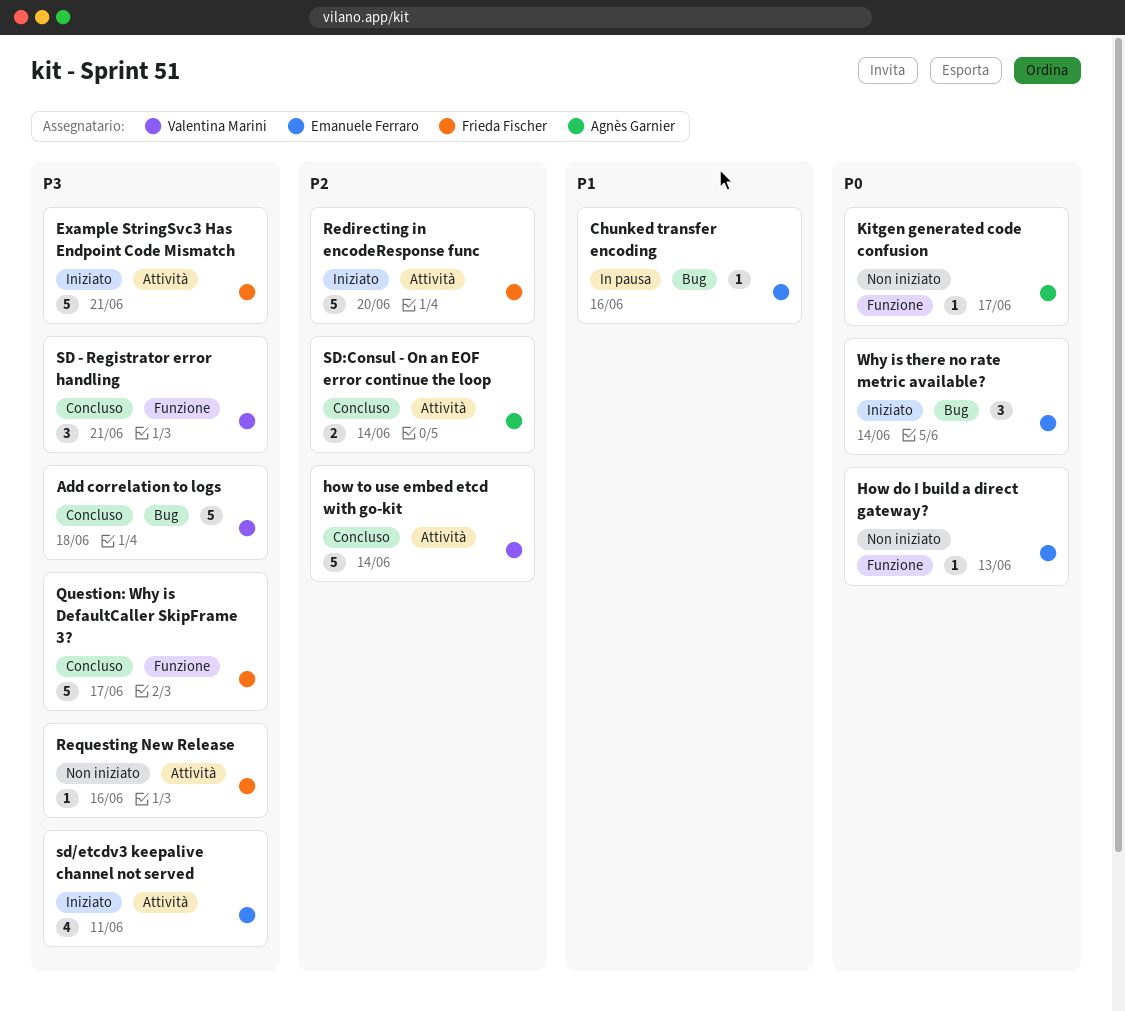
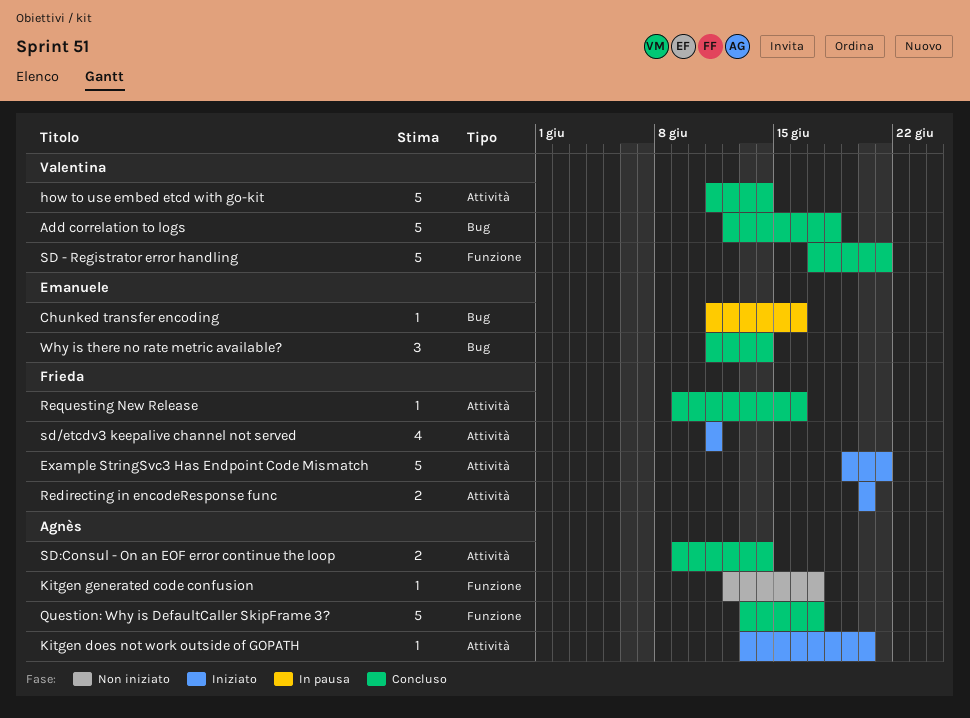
How do I build a direct gateway?: present -> none
Kitgen does not work outside of GOPATH: none -> present
Question: Why is DefaultCaller SkipFrame 3?, owner: Frieda Fischer -> Agnès Garnier
Redirecting in encodeResponse func, estimate: 5 -> 2
Requesting New Release, status: Non iniziato -> Concluso
SD - Registrator error handling, estimate: 3 -> 5
sd/etcdv3 keepalive channel not served, owner: Emanuele Ferraro -> Frieda Fischer
Why is there no rate metric available?, status: Iniziato -> Concluso

